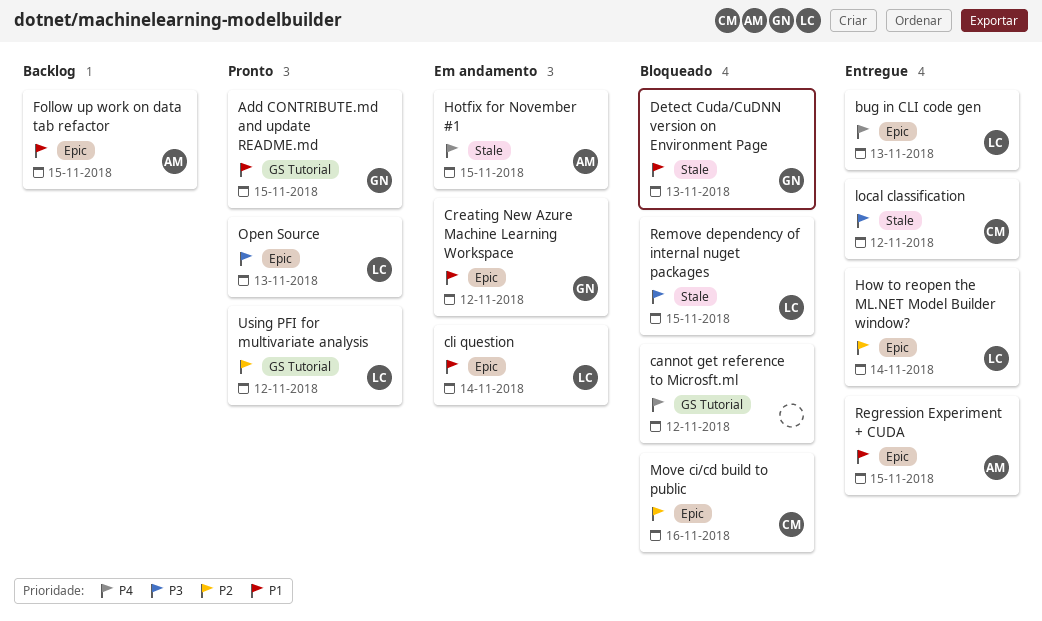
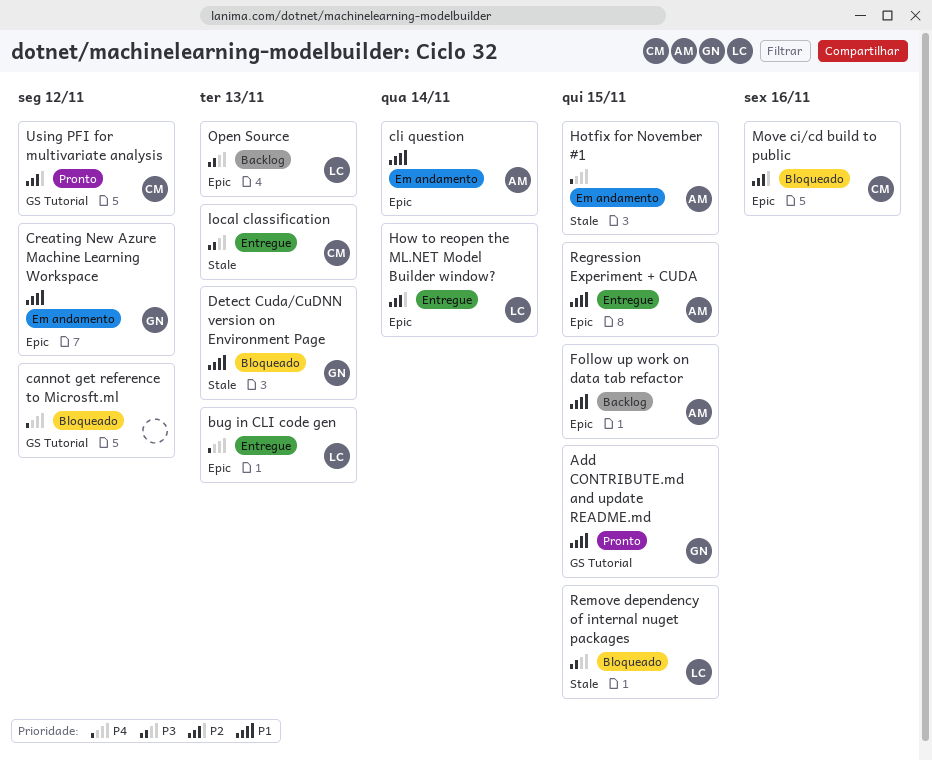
cli question, owner: LC -> AM
local classification, due: Nov 12 -> Nov 13
Open Source, status: Pronto -> Backlog
Using PFI for multivariate analysis, owner: LC -> CM

